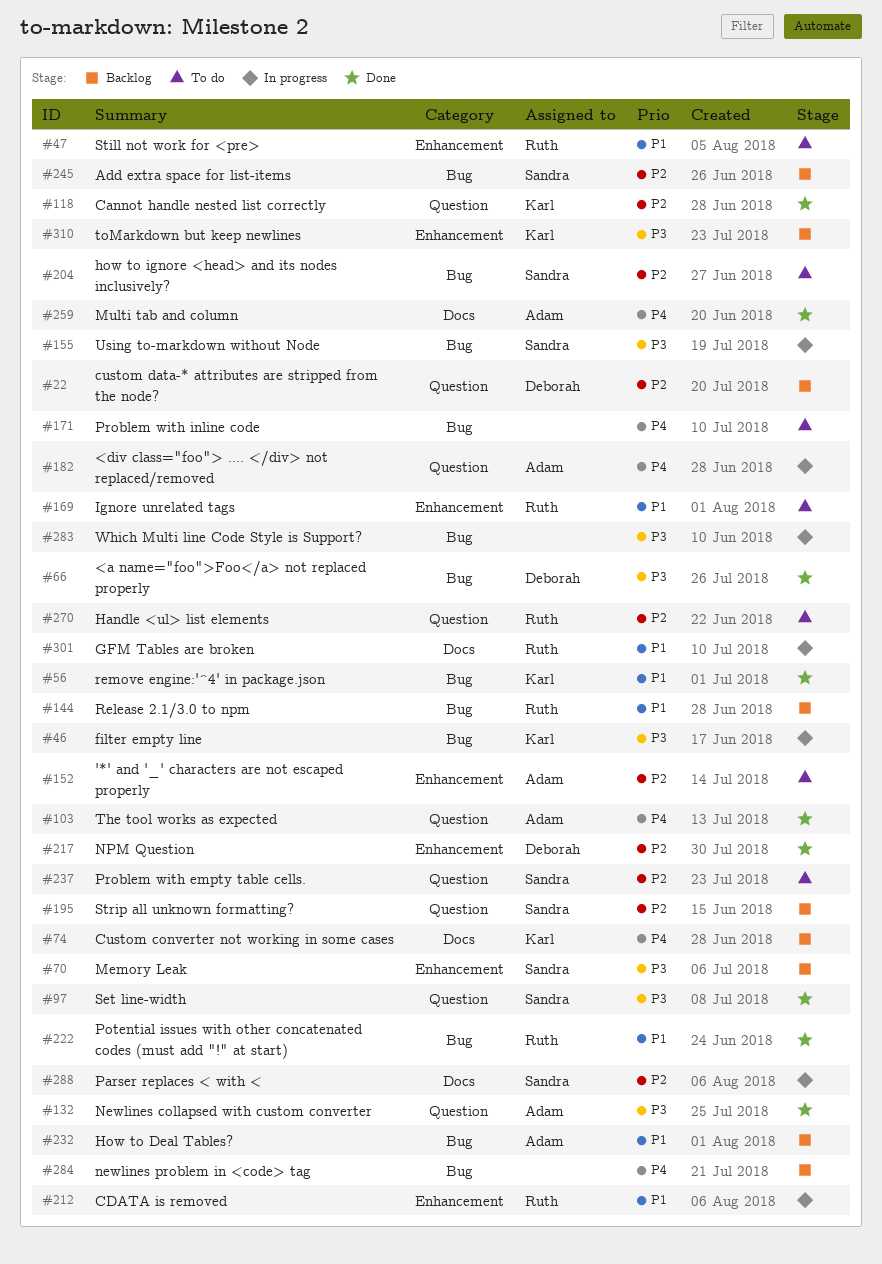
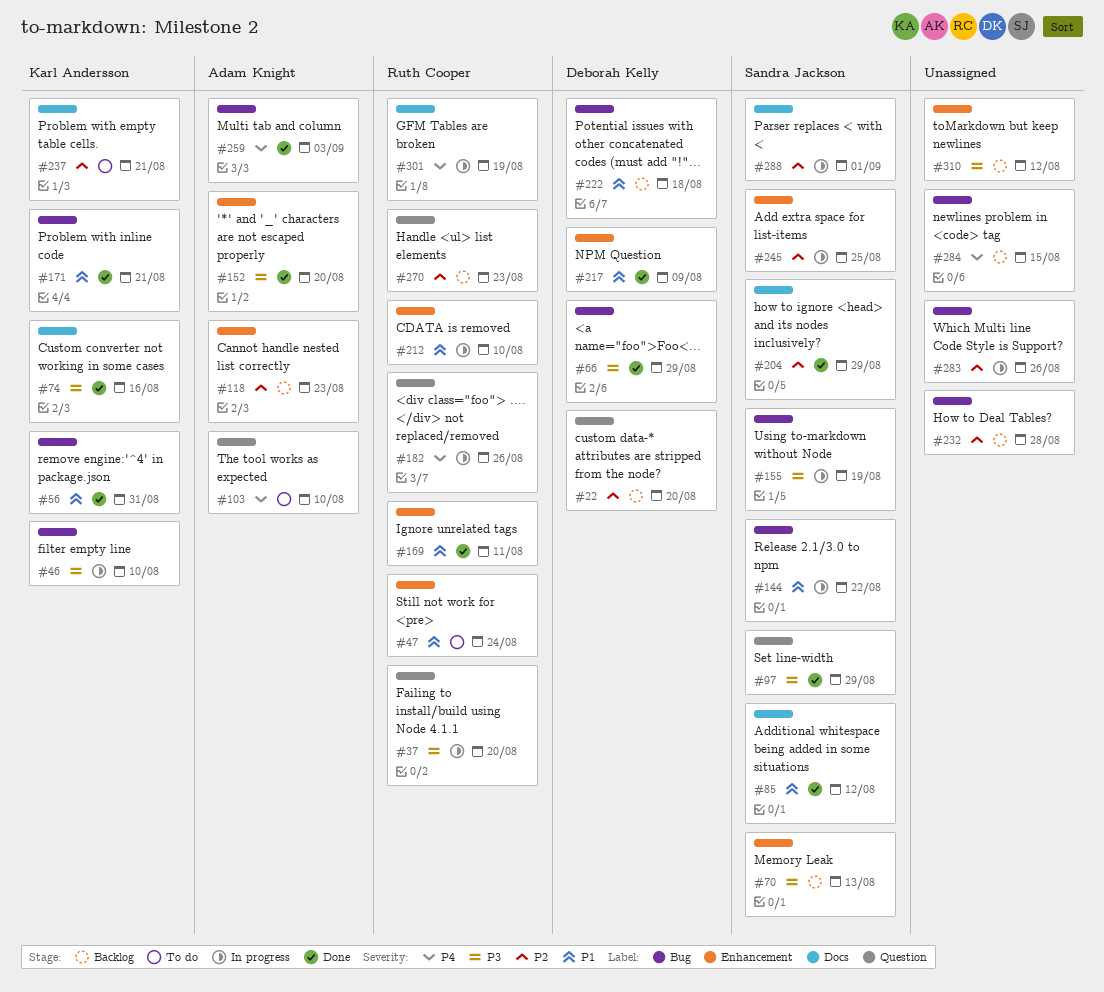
#37: none -> present
#74, status: Backlog -> Done
#74, priority: P4 -> P3
#85: none -> present
#103, status: Done -> To do
#118, status: Done -> Backlog
#118, owner: Karl Andersson -> Adam Knight
#118, label: Question -> Enhancement
#132: present -> none
#144, status: Backlog -> In progress
#144, owner: Ruth Cooper -> Sandra Jackson
#152, status: To do -> Done
#152, priority: P2 -> P3
#169, status: To do -> Done
#171, status: To do -> Done
#171, owner: none -> Karl Andersson
#171, priority: P4 -> P1
#182, owner: Adam Knight -> Ruth Cooper
#195: present -> none
#204, status: To do -> Done
#204, label: Bug -> Docs
#217, priority: P2 -> P1
#222, status: Done -> Backlog
#222, owner: Ruth Cooper -> Deborah Kelly
#232, owner: Adam Knight -> none
#232, priority: P1 -> P2
#237, owner: Sandra Jackson -> Karl Andersson
#237, label: Question -> Docs
#245, status: Backlog -> In progress
#245, label: Bug -> Enhancement
#259, label: Docs -> Bug
#270, status: To do -> Backlog
#283, priority: P3 -> P2
#301, priority: P1 -> P4
#310, owner: Karl Andersson -> none

